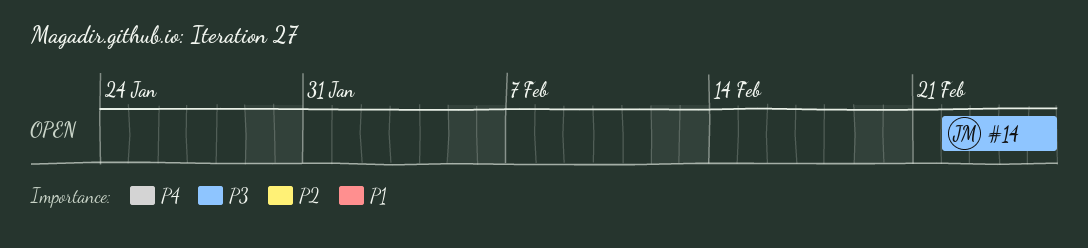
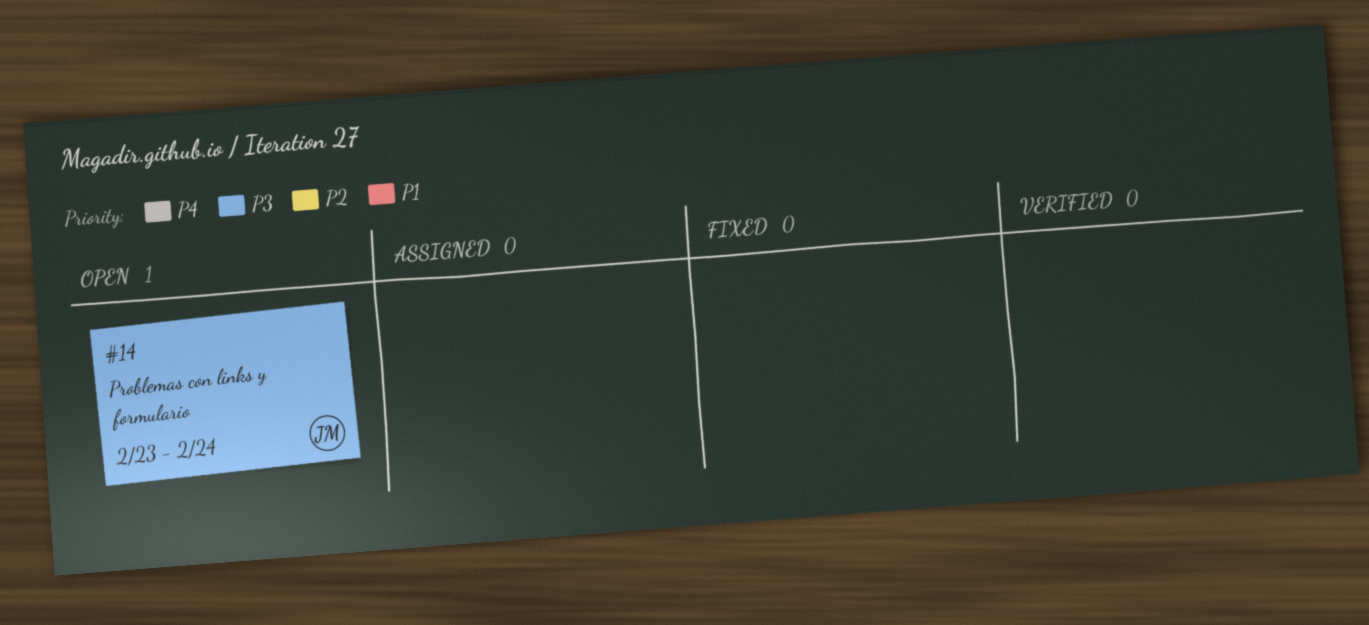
#14, start: Feb 22 -> Feb 23
#14, due: Feb 25 -> Feb 24

